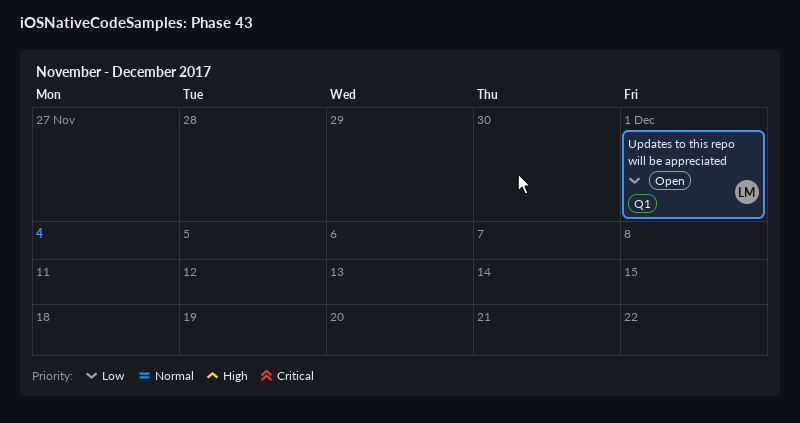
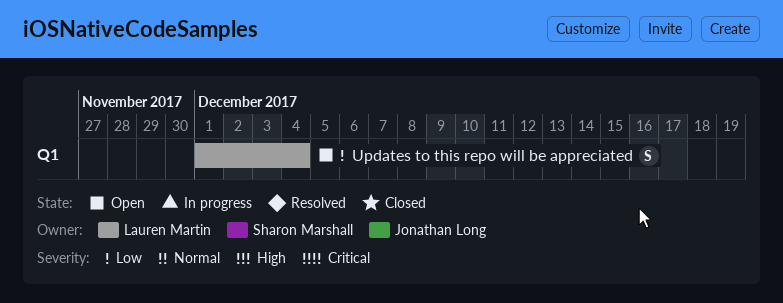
Updates to this repo will be appreciated, due: Dec 1 -> Dec 4

